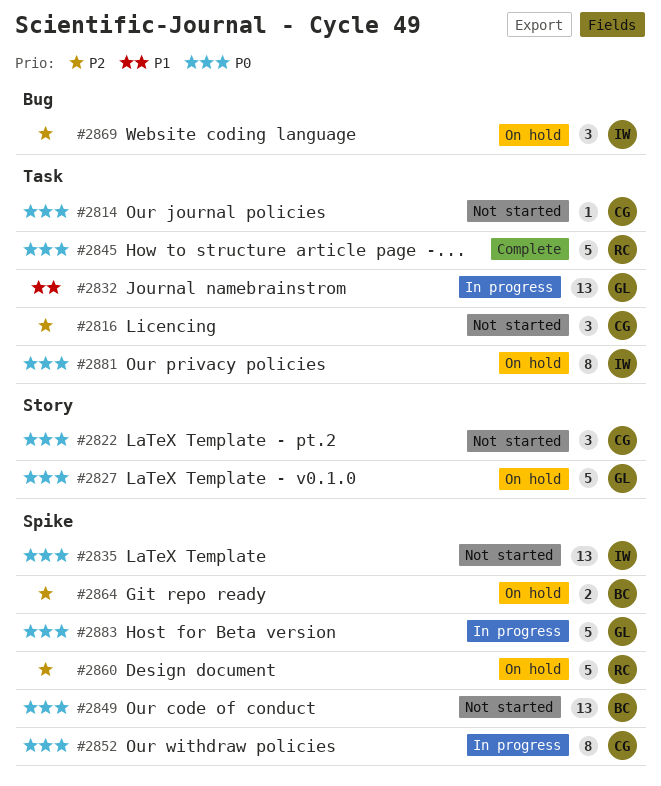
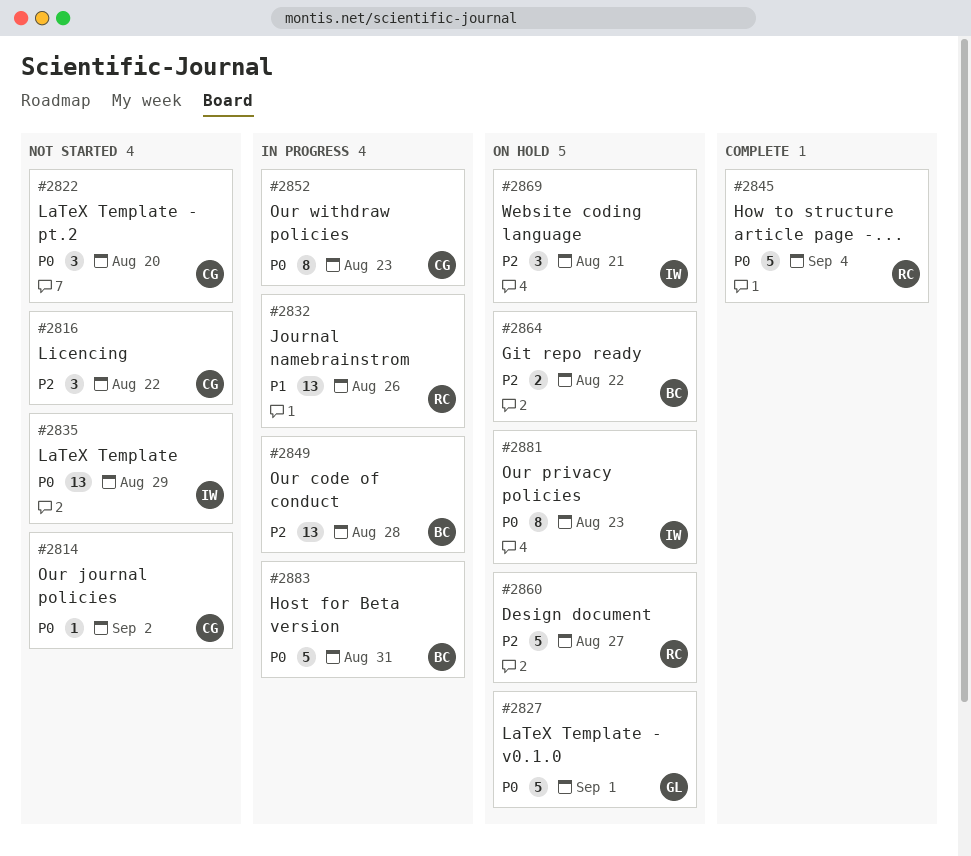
#2832, owner: GL -> RC
#2849, status: Not started -> In progress
#2849, priority: P0 -> P2
#2883, owner: GL -> BC

